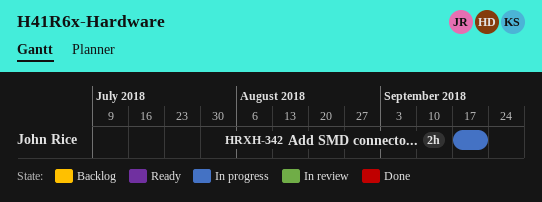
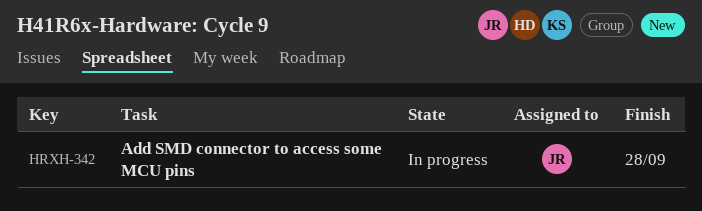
HRXH-342, due: Sep 21 -> Sep 28

